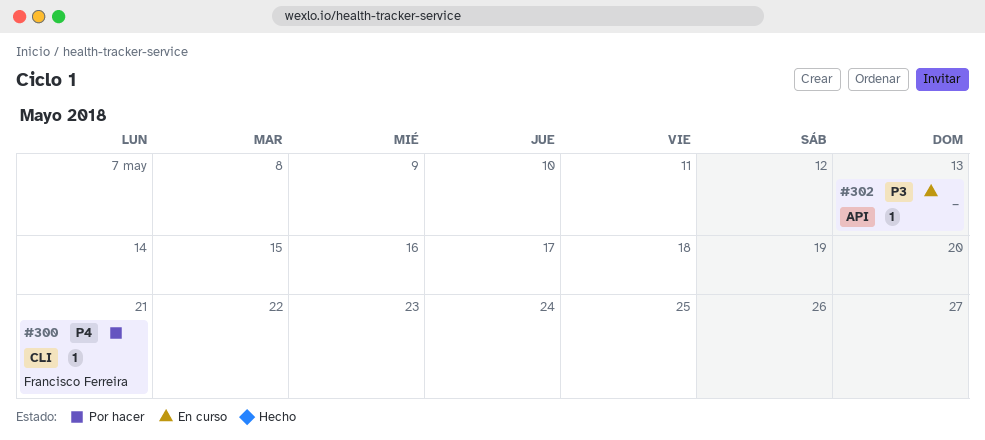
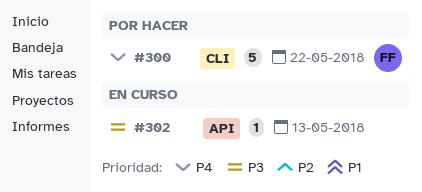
#300, estimate: 1 -> 5
#300, due: May 21 -> May 22

